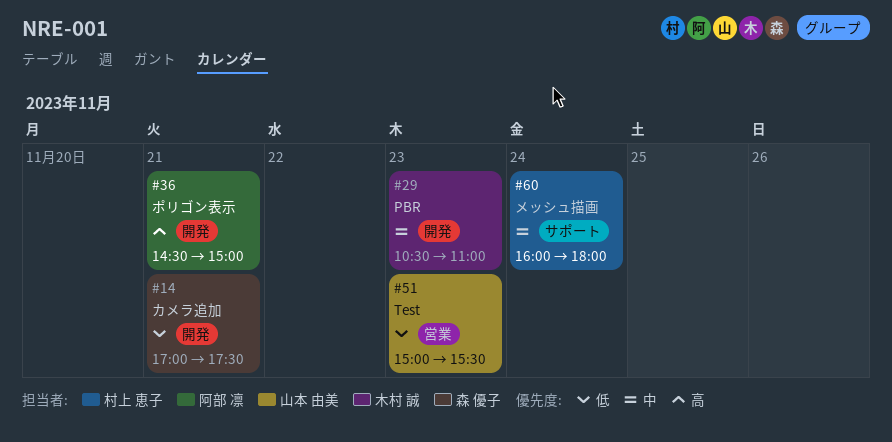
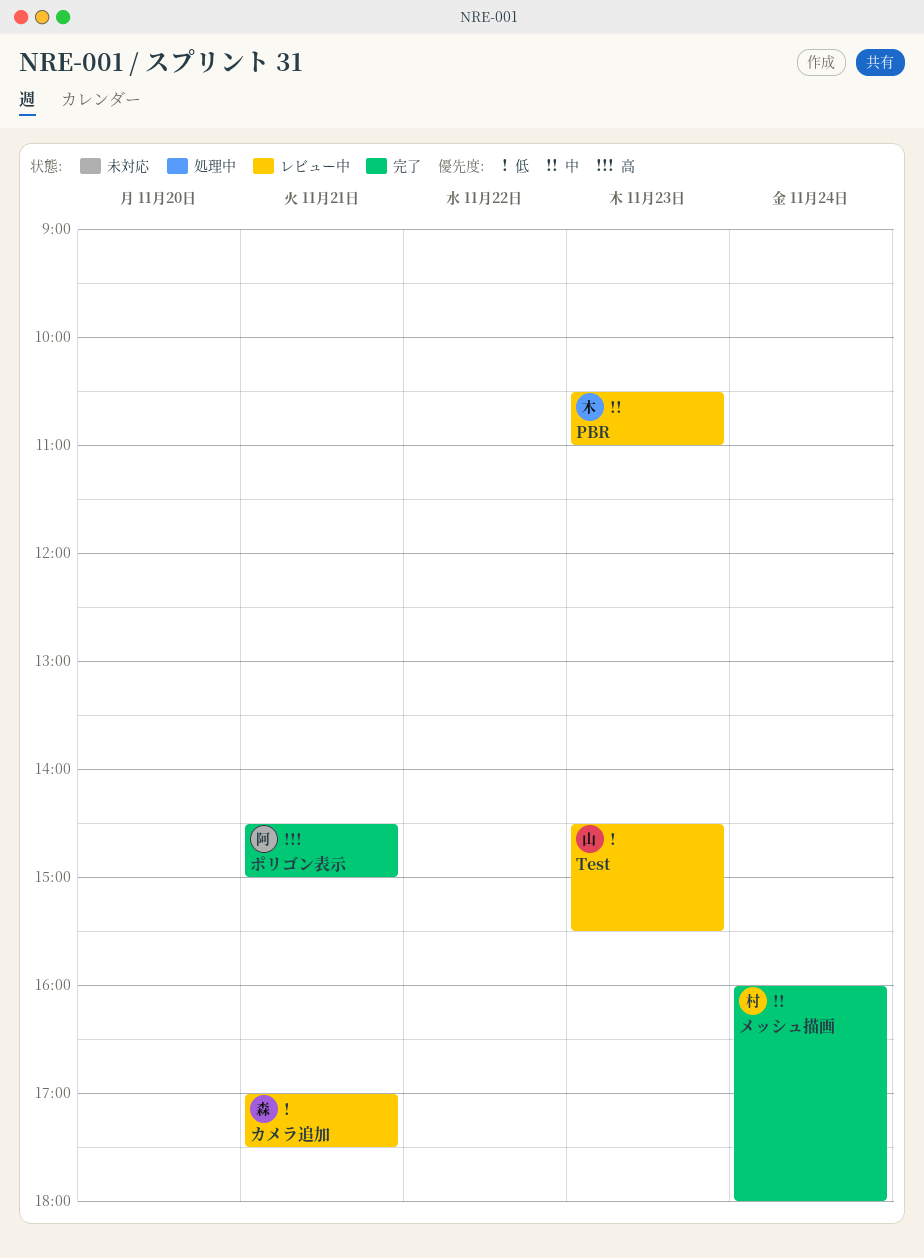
Test, begins: 15:00 -> 14:30

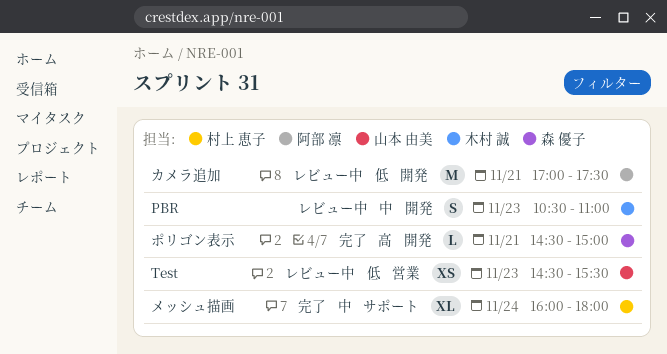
カメラ追加, owner: 森 優子 -> 阿部 凛
ポリゴン表示, owner: 阿部 凛 -> 森 優子

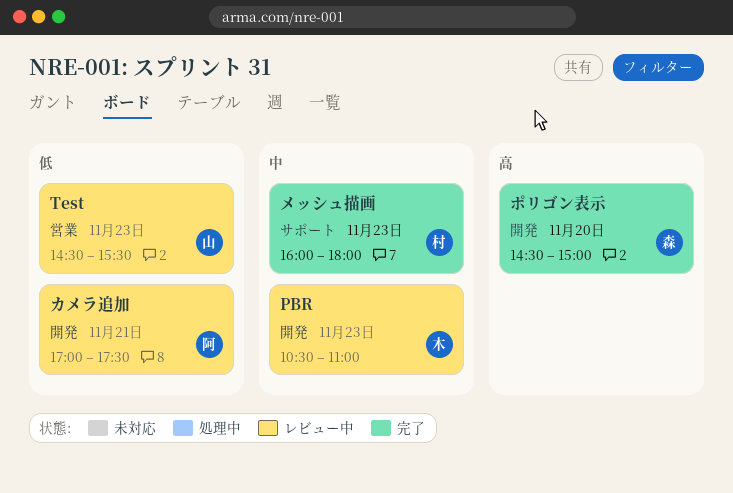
ポリゴン表示, day: Nov 21 -> Nov 20
メッシュ描画, day: Nov 24 -> Nov 23

